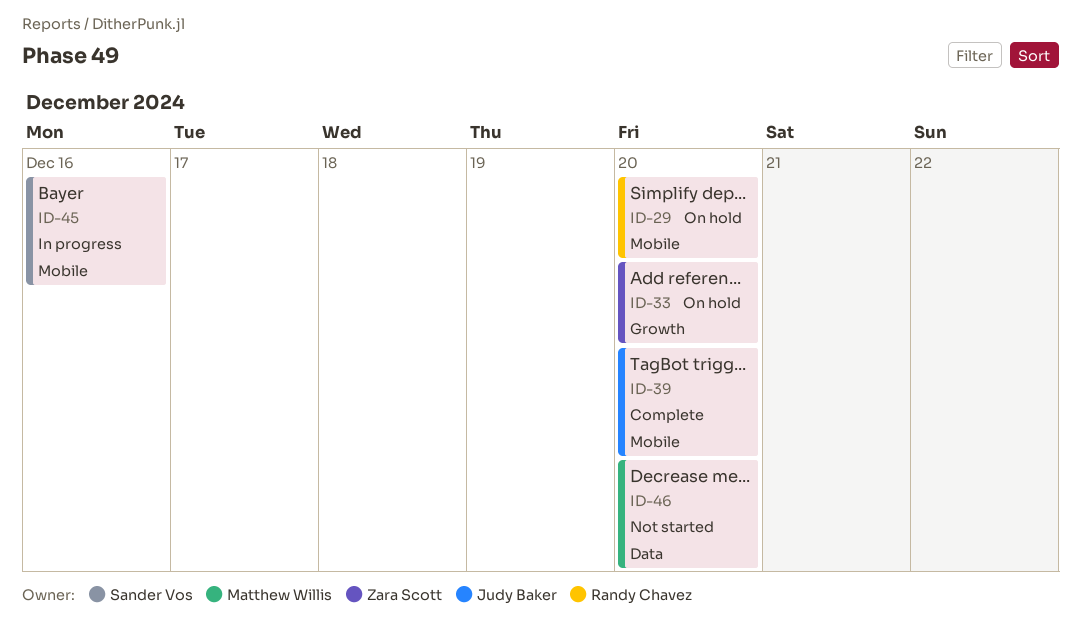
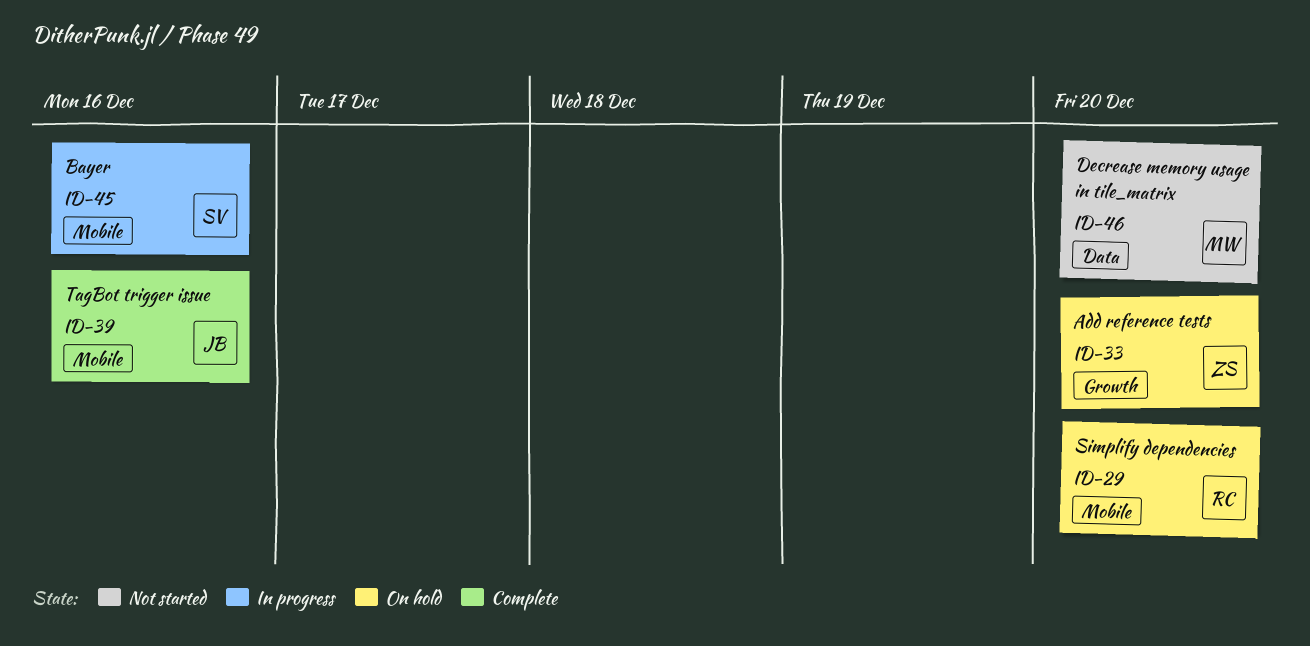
ID-39, due: Dec 20 -> Dec 16

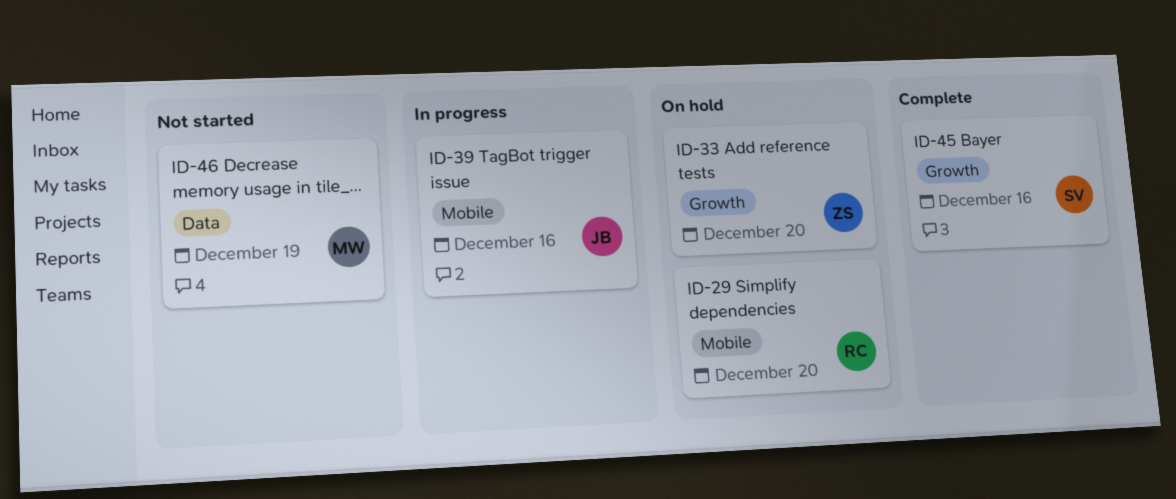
ID-39, status: Complete -> In progress
ID-45, status: In progress -> Complete
ID-45, label: Mobile -> Growth
ID-46, due: Dec 20 -> Dec 19

